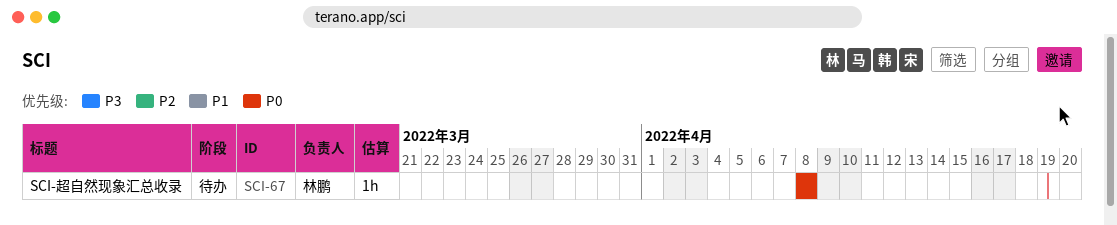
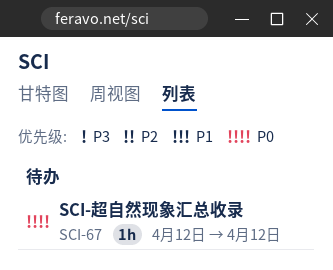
SCI-67, start: Apr 8 -> Apr 12
SCI-67, due: Apr 8 -> Apr 12

